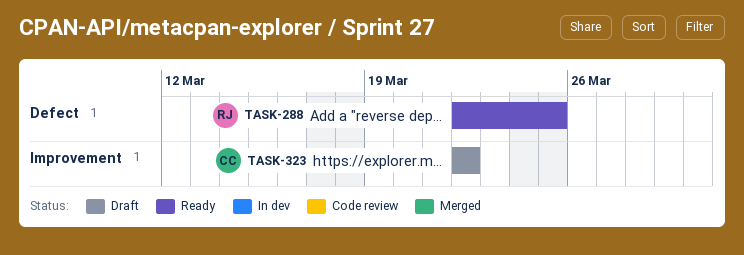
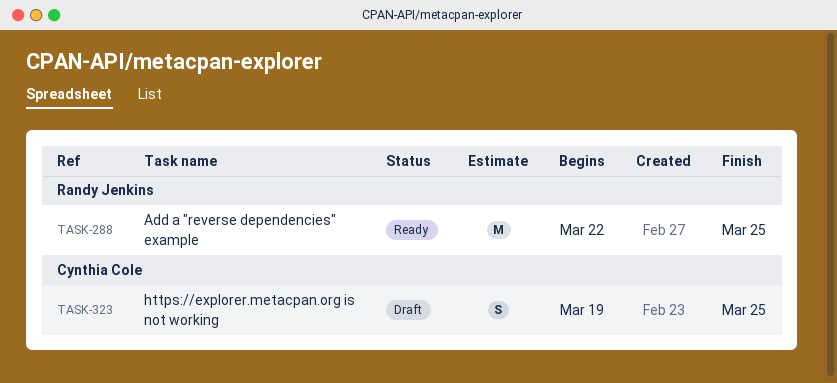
TASK-323, start: Mar 22 -> Mar 19
TASK-323, due: Mar 22 -> Mar 25

